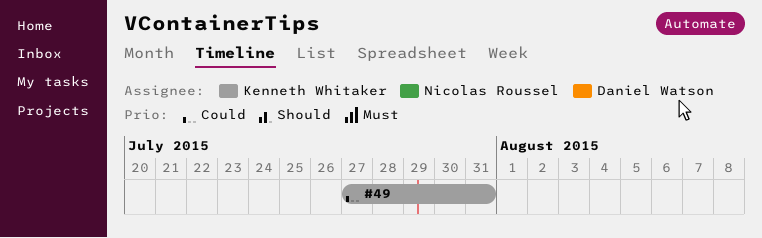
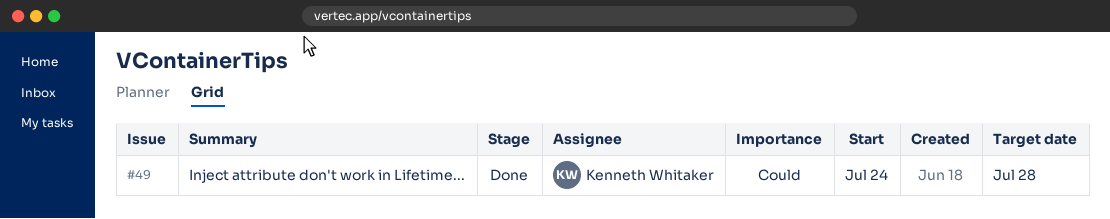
#49, start: Jul 27 -> Jul 24
#49, due: Jul 31 -> Jul 28

